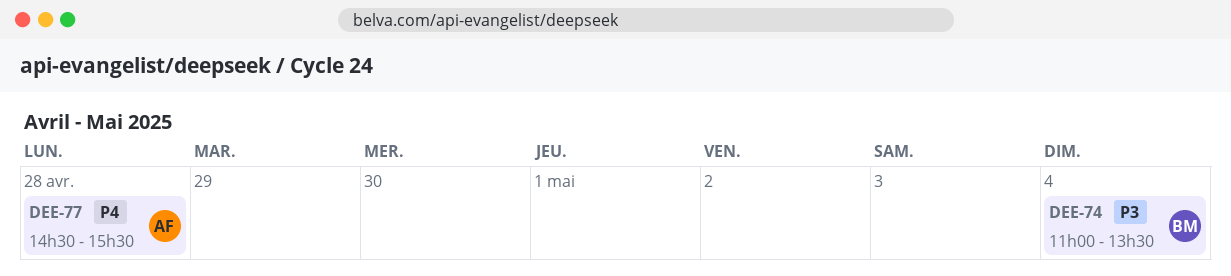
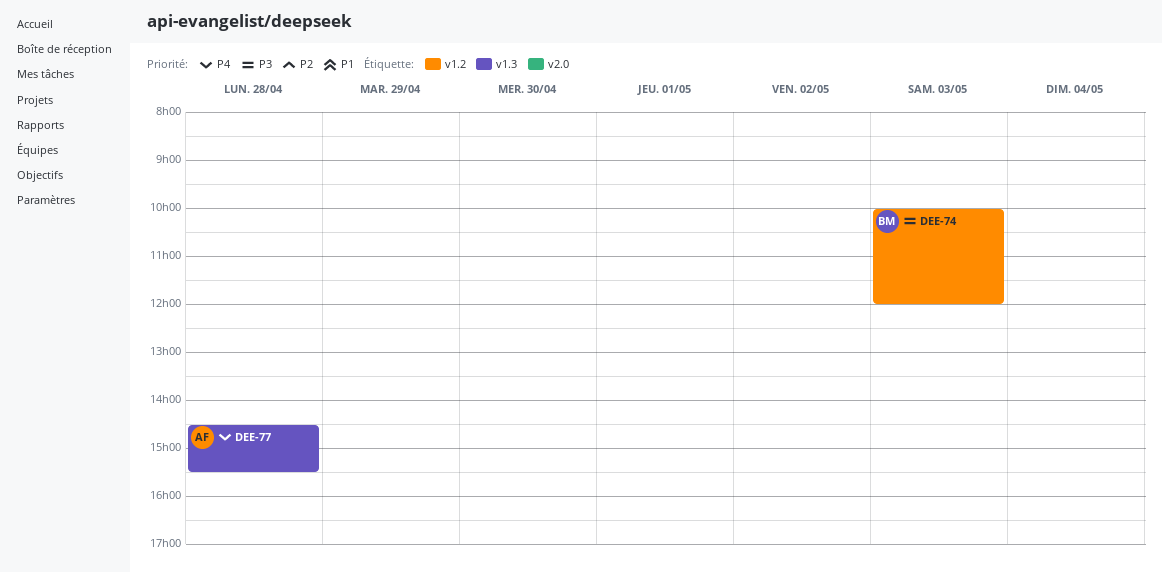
DEE-74, day: May 4 -> May 3
DEE-74, begins: 11:00 -> 10:00
DEE-74, ends: 13:30 -> 12:00

